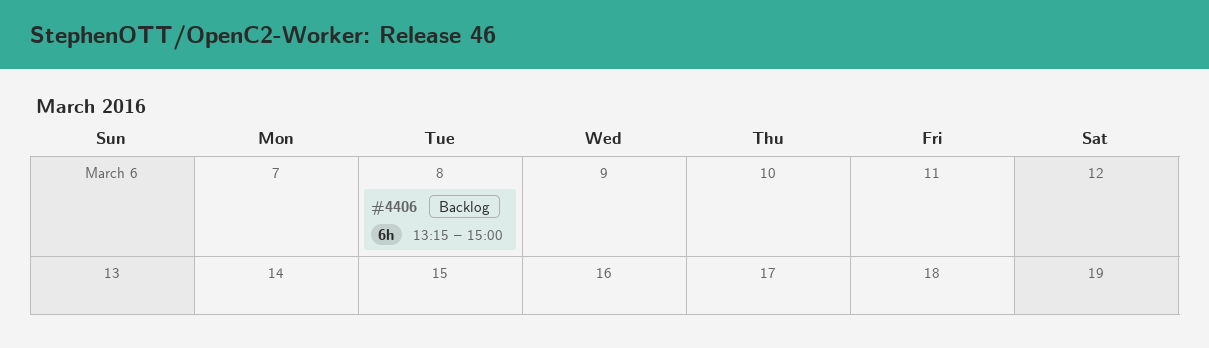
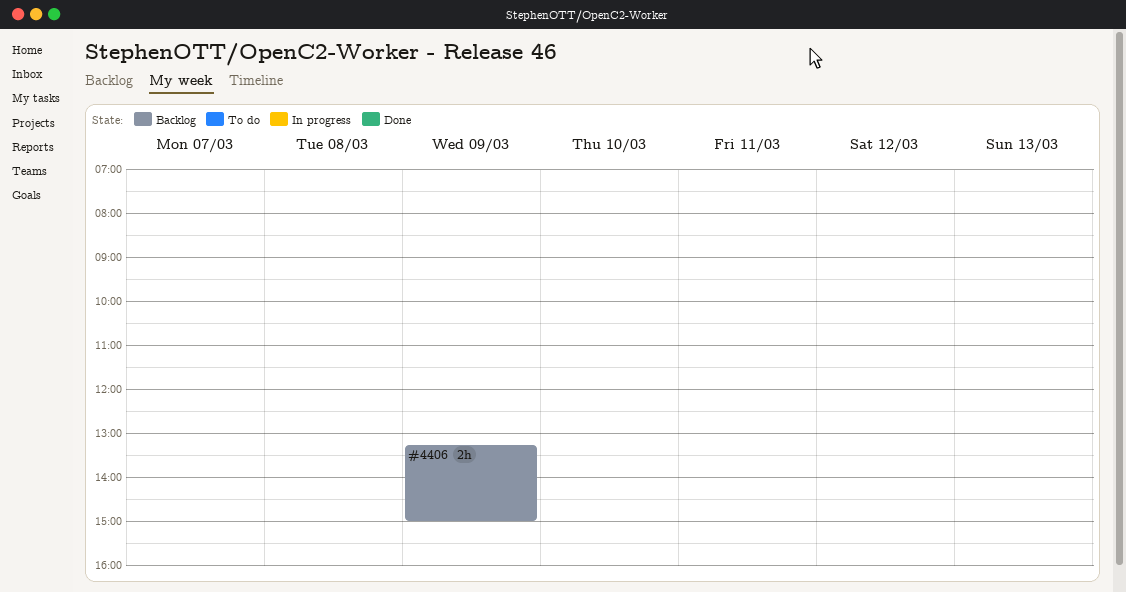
#4406, estimate: 6h -> 2h
#4406, day: Mar 8 -> Mar 9

